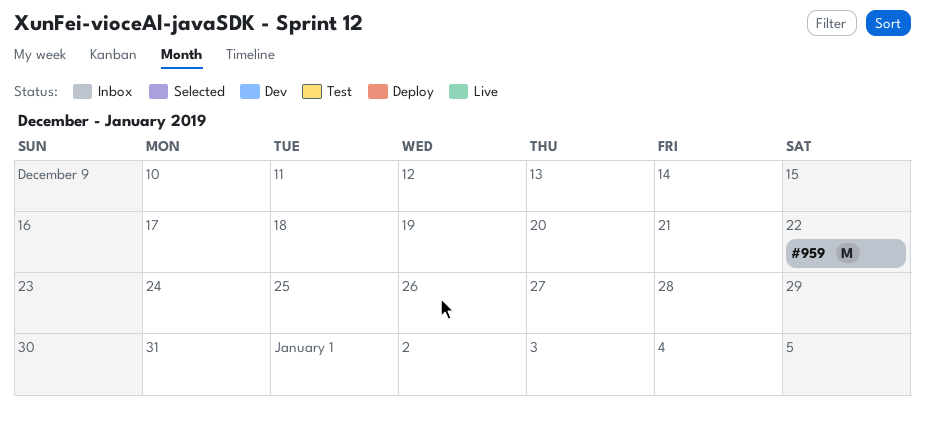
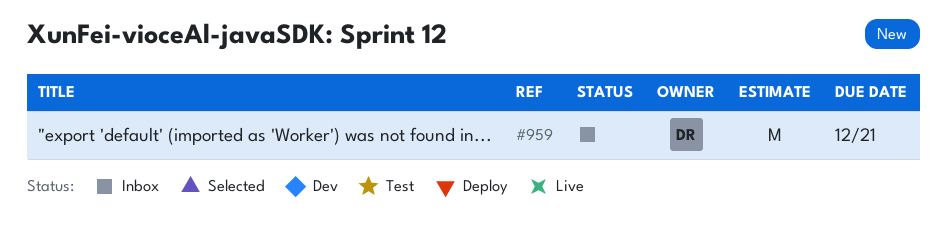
#959, due: Dec 22 -> Dec 21

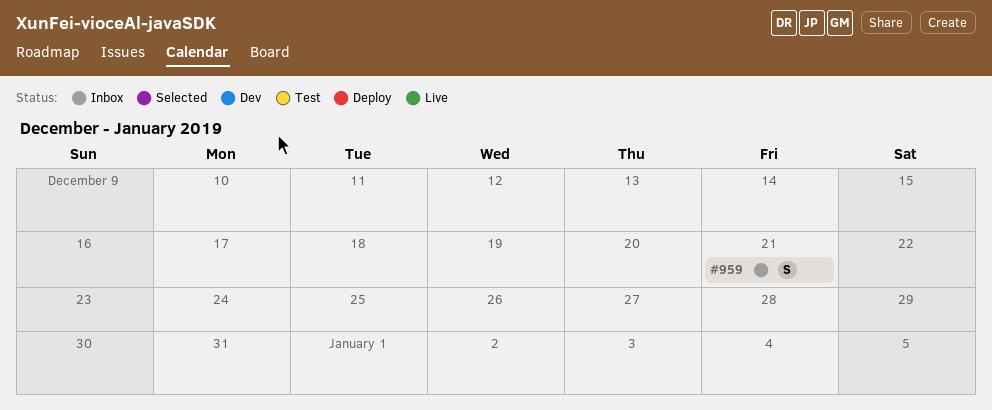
#959, estimate: M -> S

